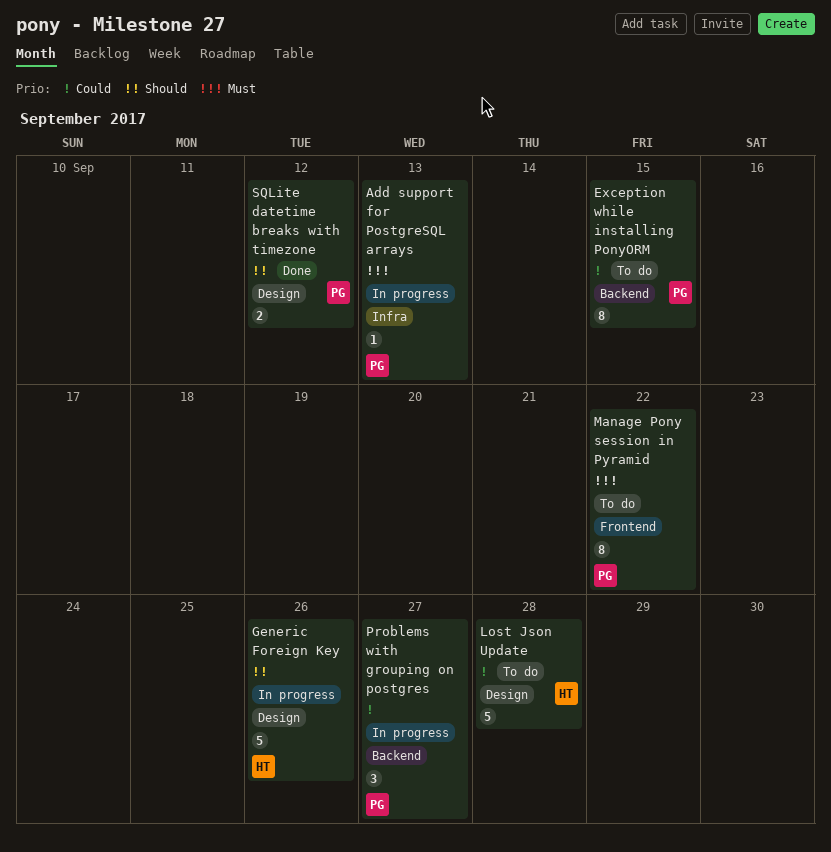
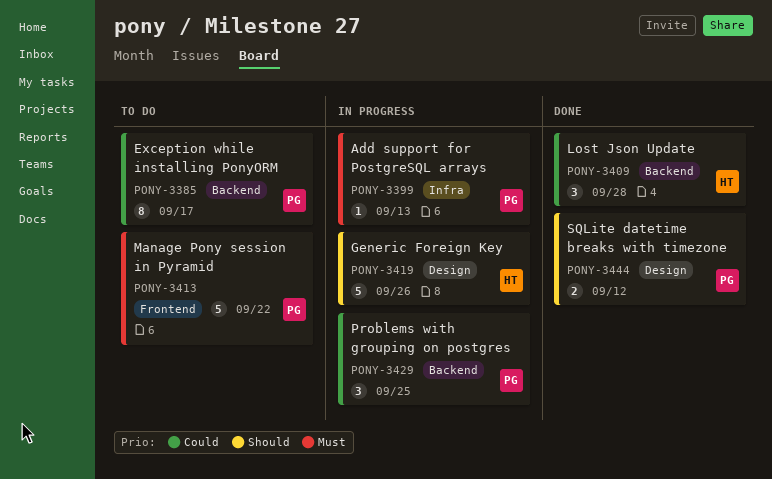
Exception while installing PonyORM, due: Sep 15 -> Sep 17
Lost Json Update, status: To do -> Done
Lost Json Update, label: Design -> Backend
Lost Json Update, estimate: 5 -> 3
Manage Pony session in Pyramid, estimate: 8 -> 5
Problems with grouping on postgres, due: Sep 27 -> Sep 25

